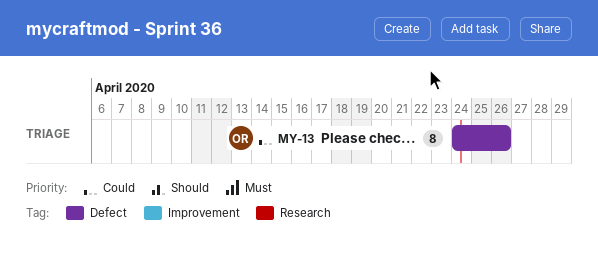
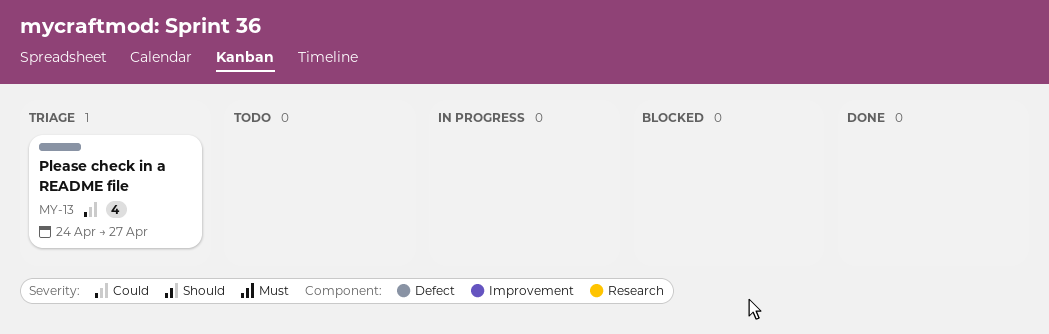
MY-13, estimate: 8 -> 4
MY-13, due: Apr 26 -> Apr 27

